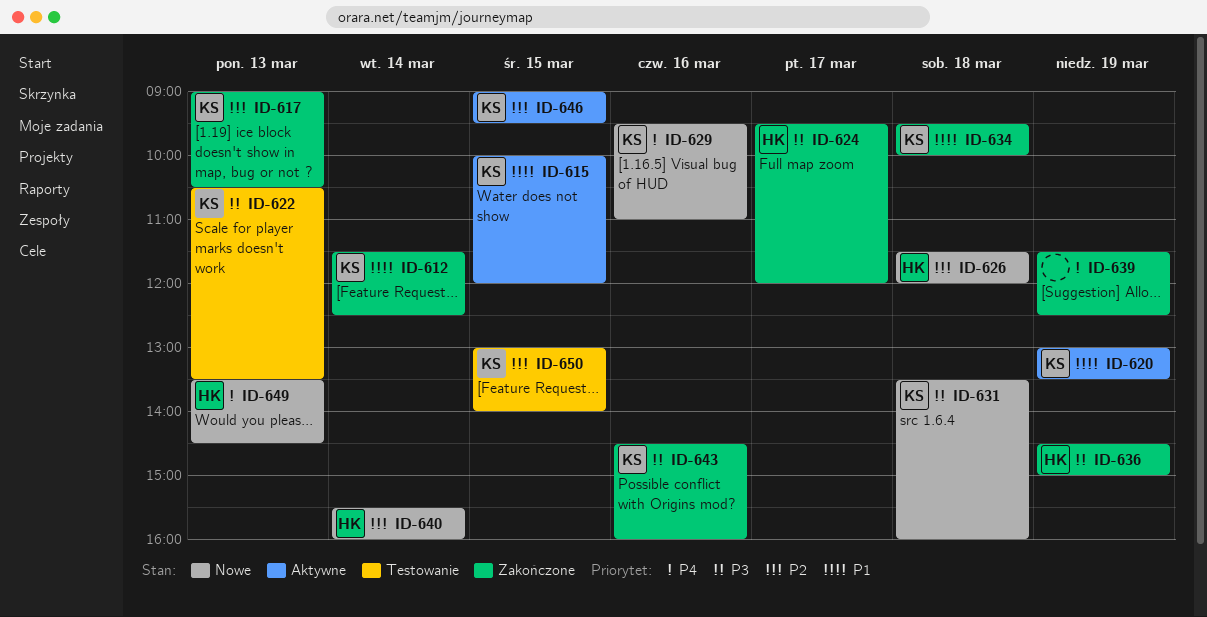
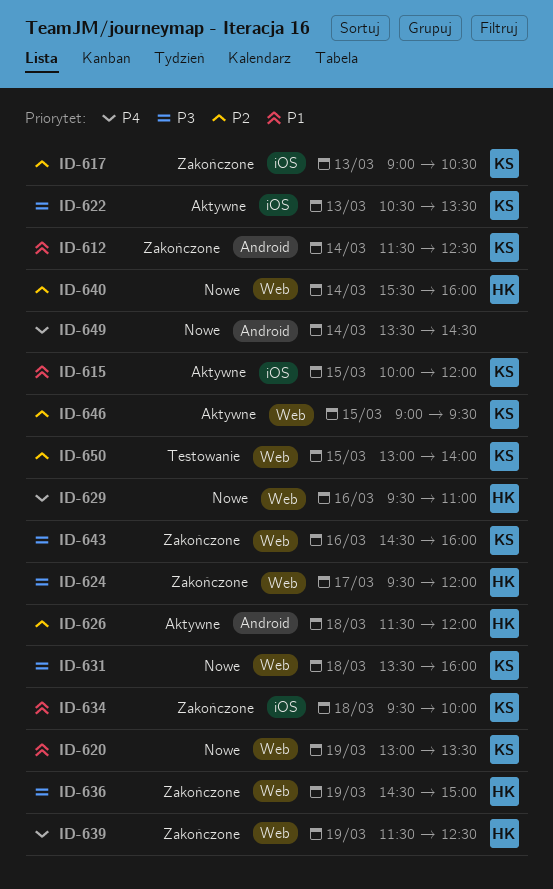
ID-620, status: Aktywne -> Nowe
ID-622, status: Testowanie -> Aktywne
ID-626, status: Nowe -> Aktywne
ID-629, owner: KS -> HK
ID-639, owner: none -> HK
ID-649, owner: HK -> none
ID-649, day: Mar 13 -> Mar 14

